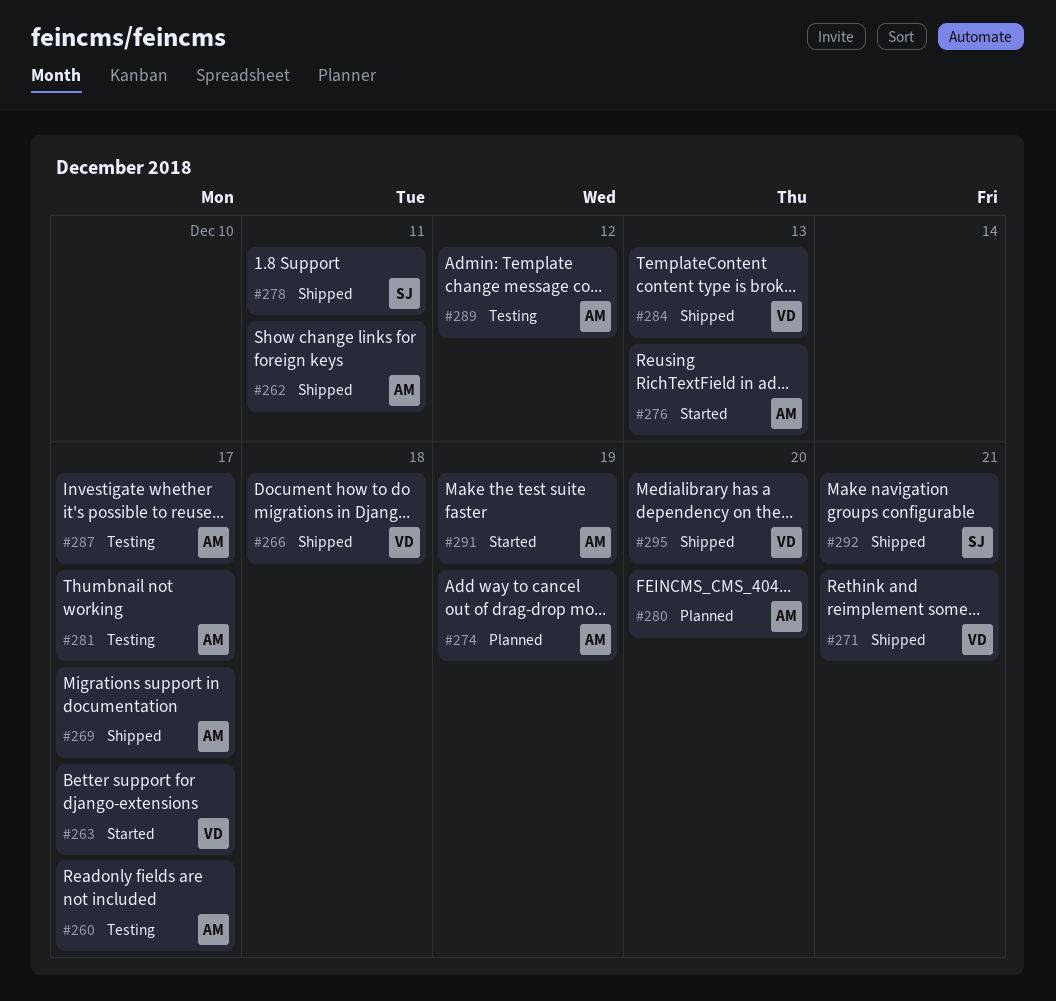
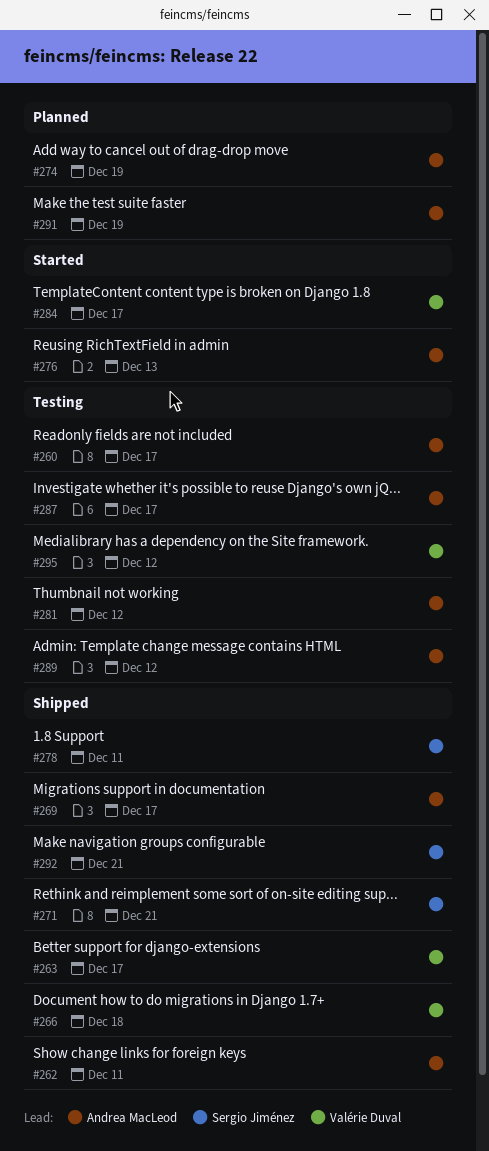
#263, status: Started -> Shipped
#271, owner: Valérie Duval -> Sergio Jiménez
#280: present -> none
#281, due: Dec 17 -> Dec 12
#284, status: Shipped -> Started
#284, due: Dec 13 -> Dec 17
#291, status: Started -> Planned
#295, status: Shipped -> Testing
#295, due: Dec 20 -> Dec 12

